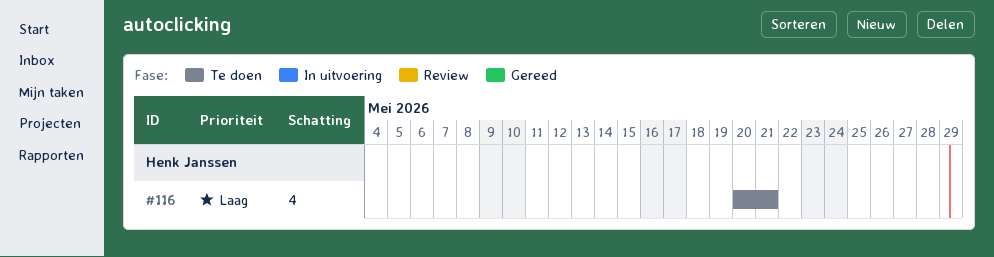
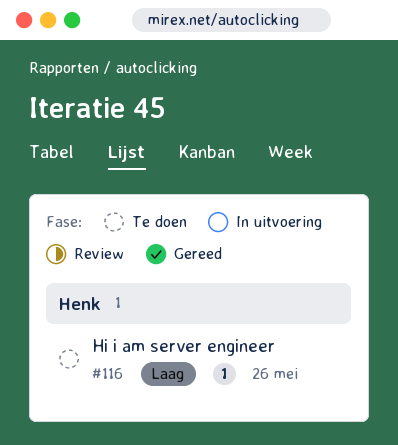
#116, estimate: 4 -> 1
#116, due: May 21 -> May 26

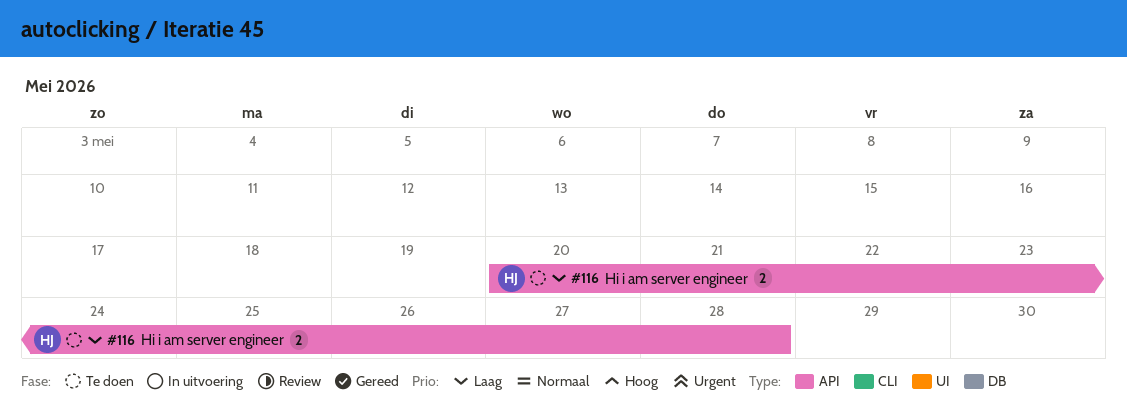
#116, estimate: 1 -> 2
#116, due: May 26 -> May 28

